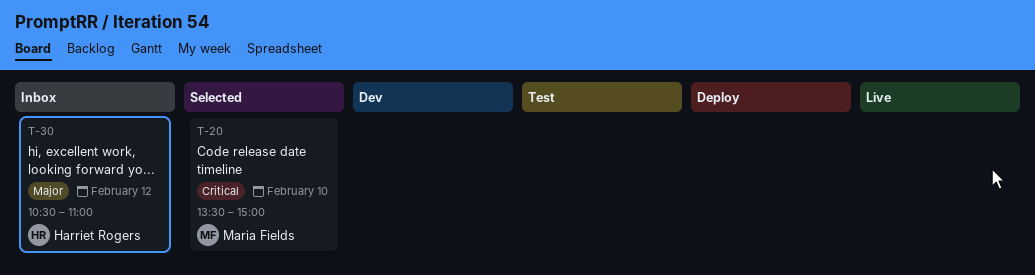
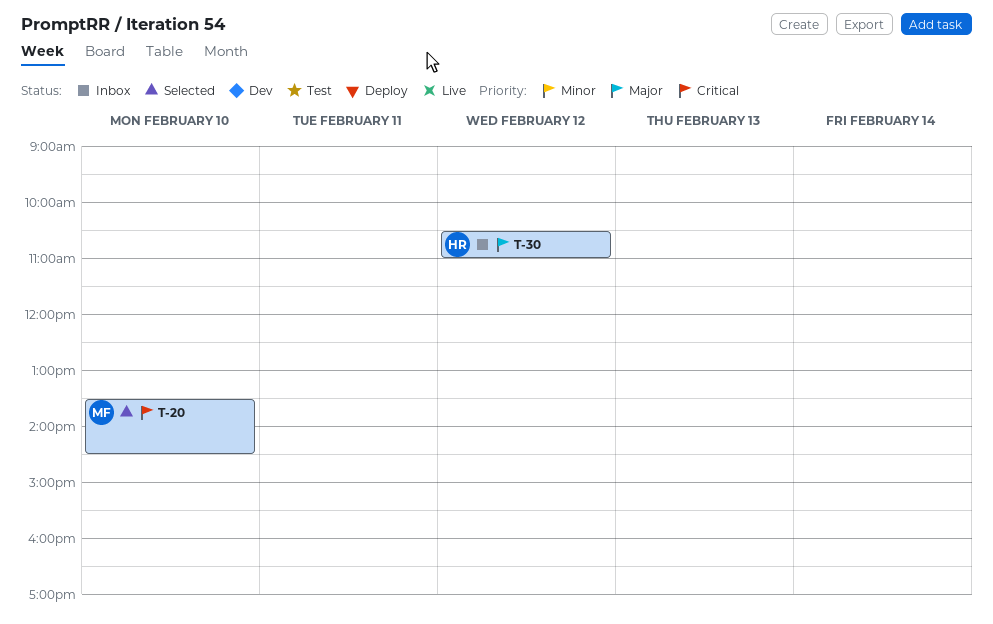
T-20, ends: 15:00 -> 14:30

